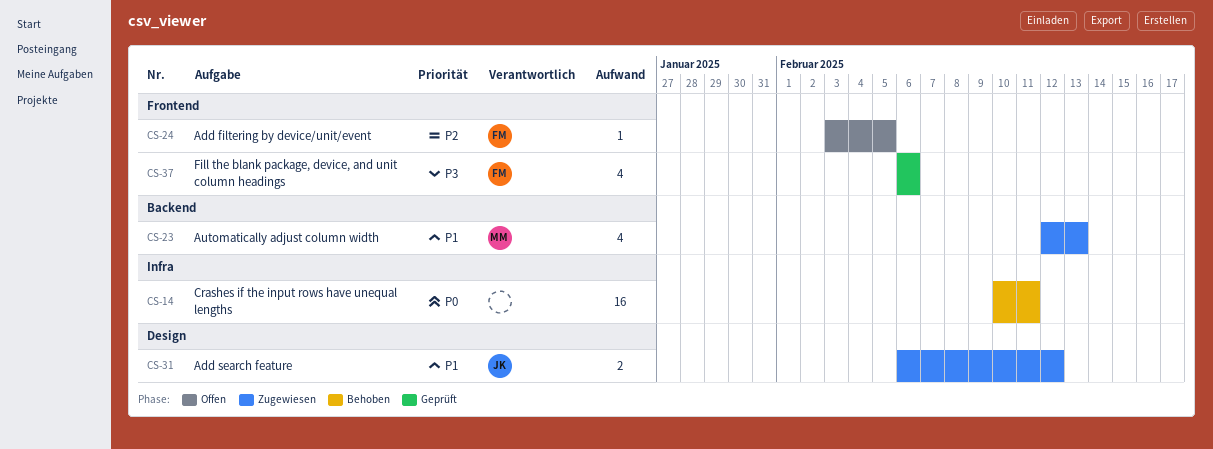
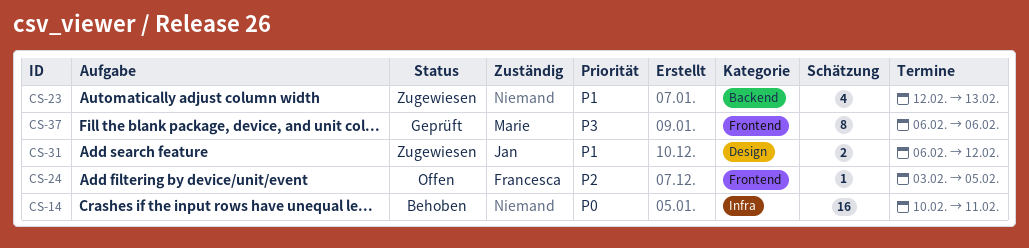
CS-23, owner: Marie -> none
CS-37, owner: Francesca -> Marie
CS-37, estimate: 4 -> 8

